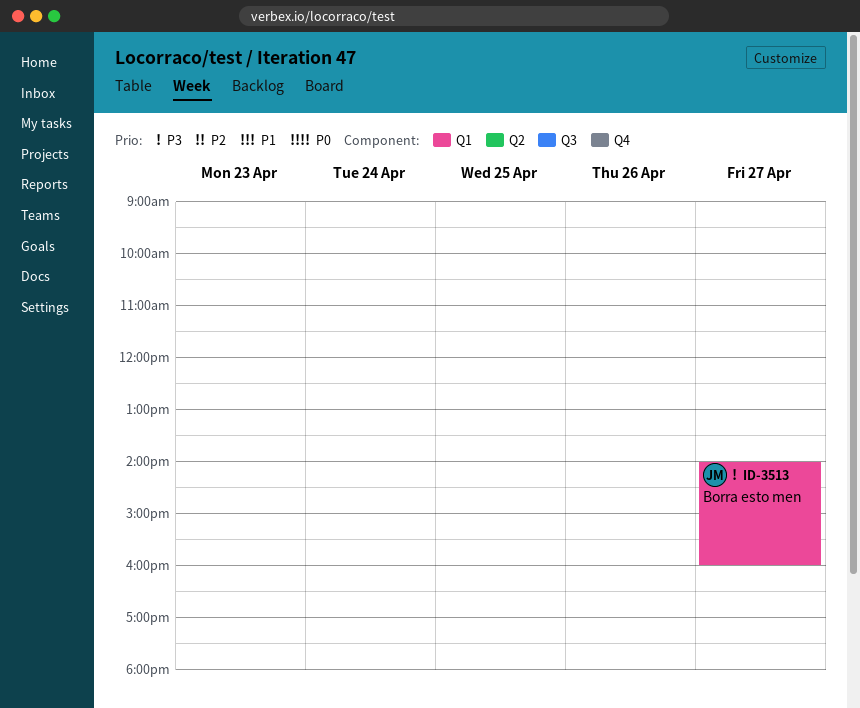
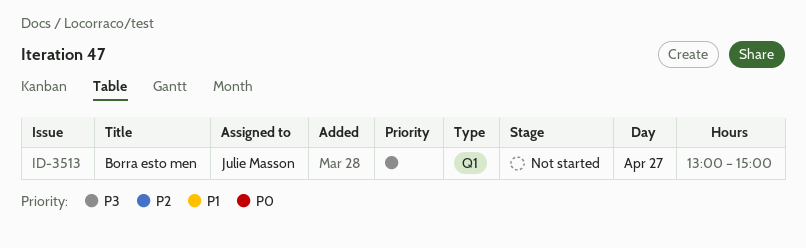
ID-3513, begins: 14:00 -> 13:00
ID-3513, ends: 16:00 -> 15:00

